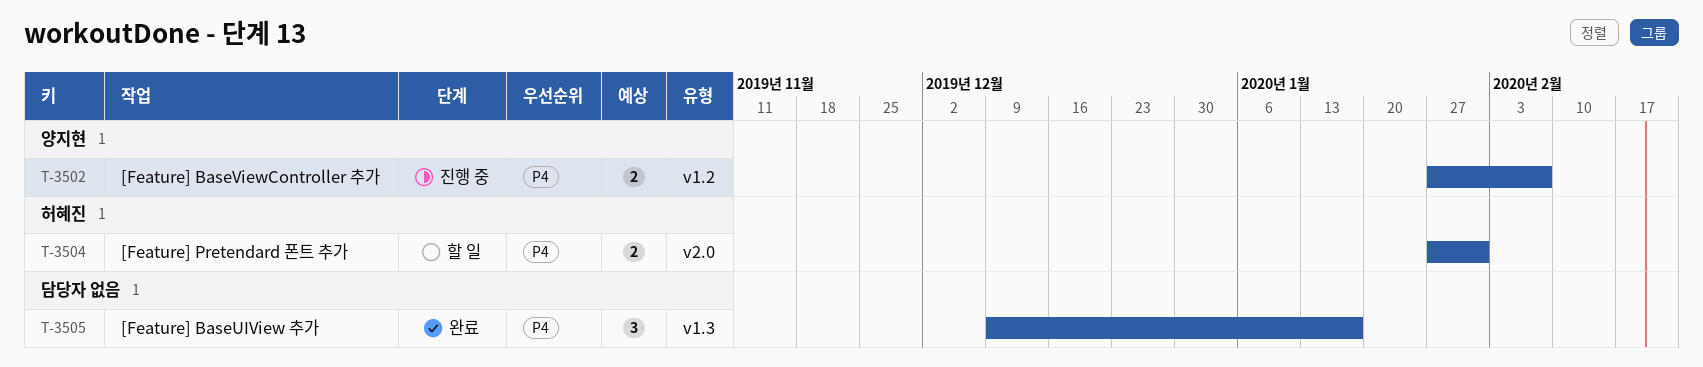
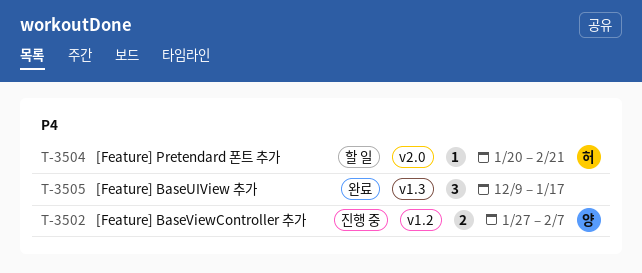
T-3504, estimate: 2 -> 1
T-3504, start: Jan 27 -> Jan 20
T-3504, due: Jan 31 -> Feb 21

